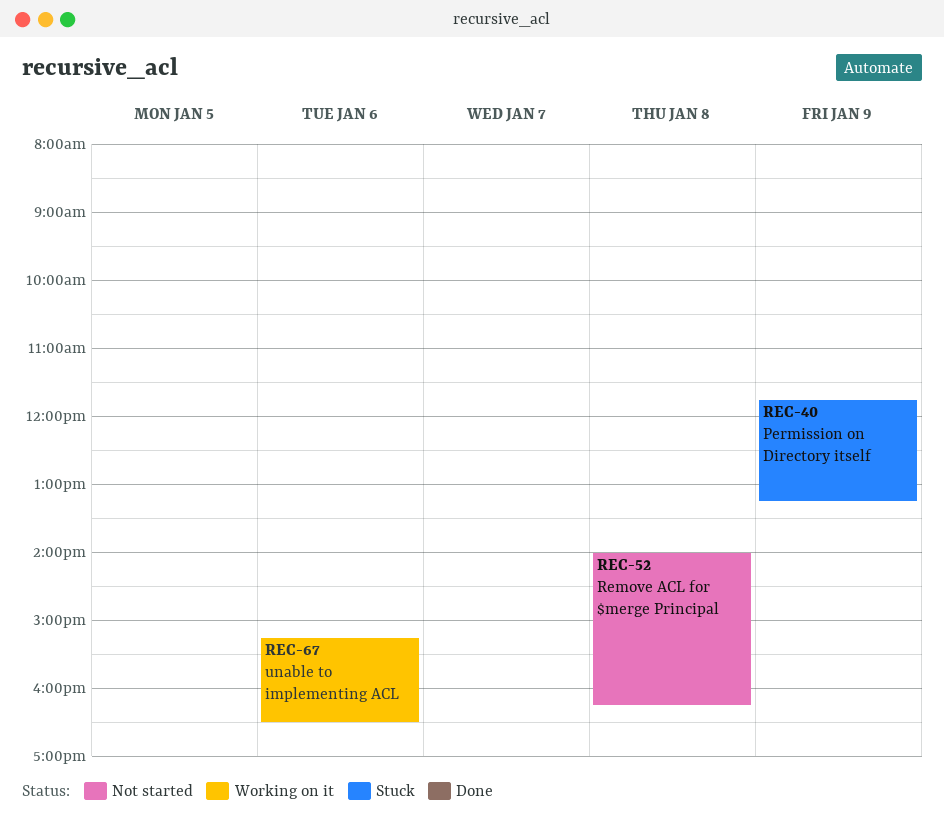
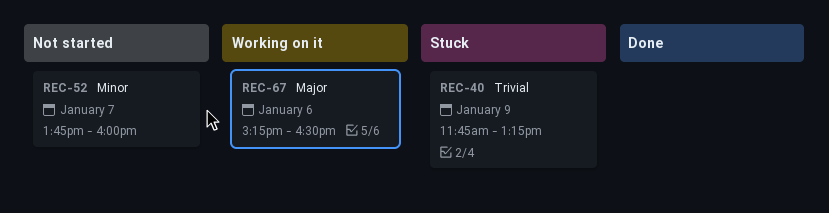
REC-52, day: Jan 8 -> Jan 7
REC-52, begins: 14:00 -> 13:45
REC-52, ends: 16:15 -> 16:00

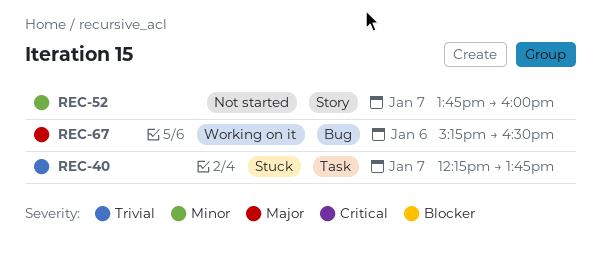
REC-40, day: Jan 9 -> Jan 7
REC-40, begins: 11:45 -> 12:15
REC-40, ends: 13:15 -> 13:45

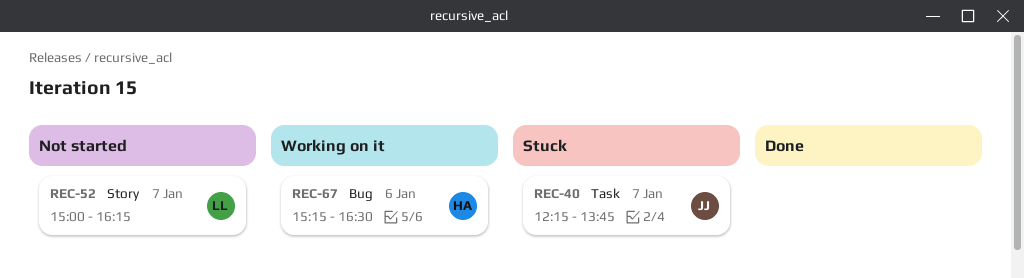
REC-52, begins: 13:45 -> 15:00
REC-52, ends: 16:00 -> 16:15

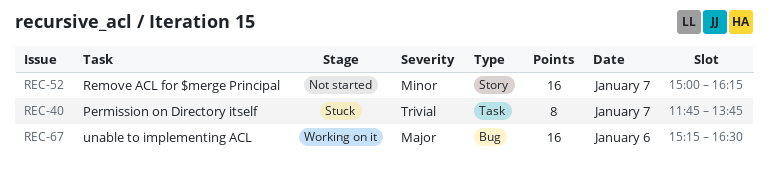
REC-40, begins: 12:15 -> 11:45

